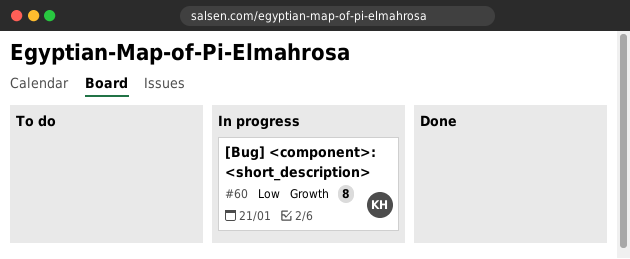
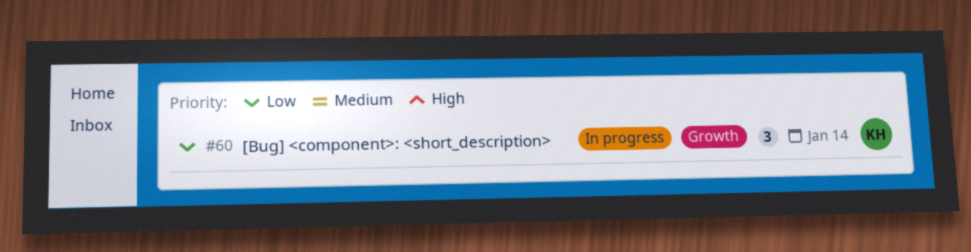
#60, estimate: 8 -> 3
#60, due: Jan 21 -> Jan 14

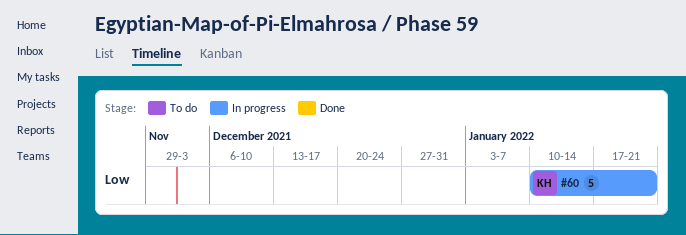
#60, estimate: 3 -> 5
#60, due: Jan 14 -> Jan 21

